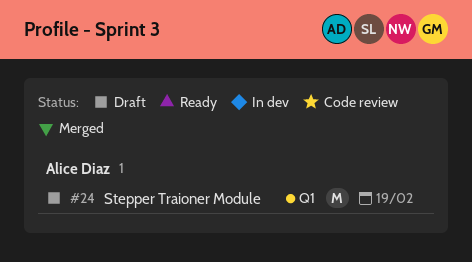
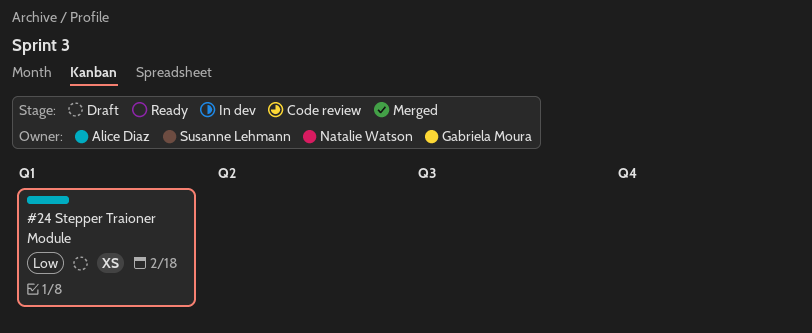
#24, estimate: M -> XS
#24, due: Feb 19 -> Feb 18

